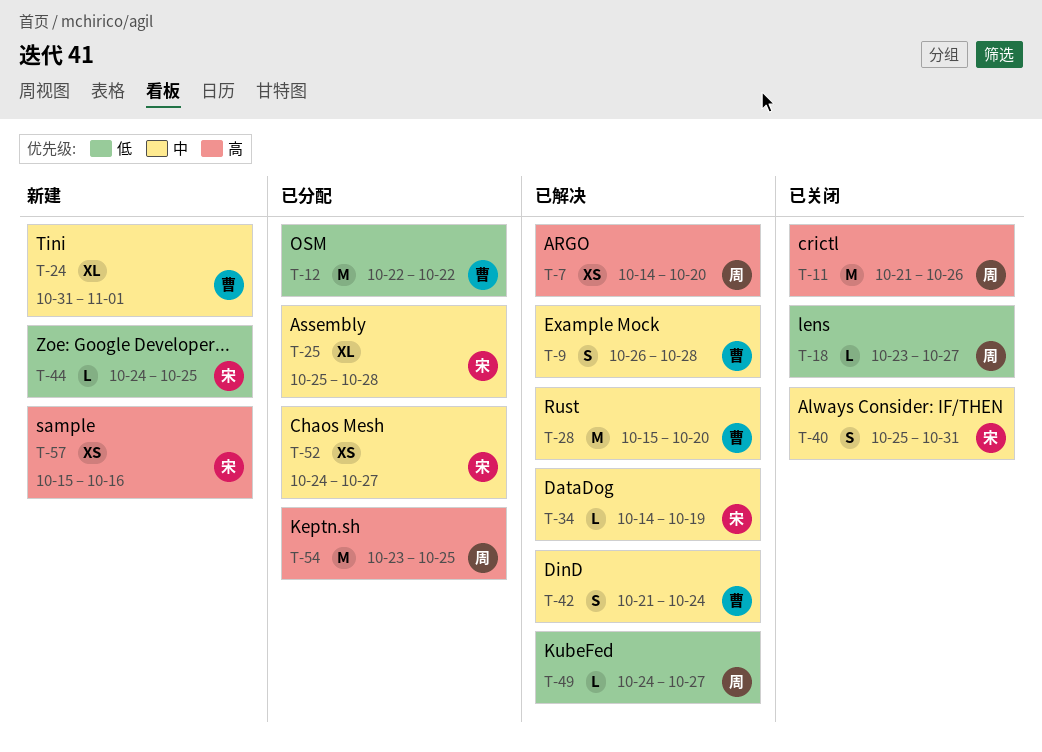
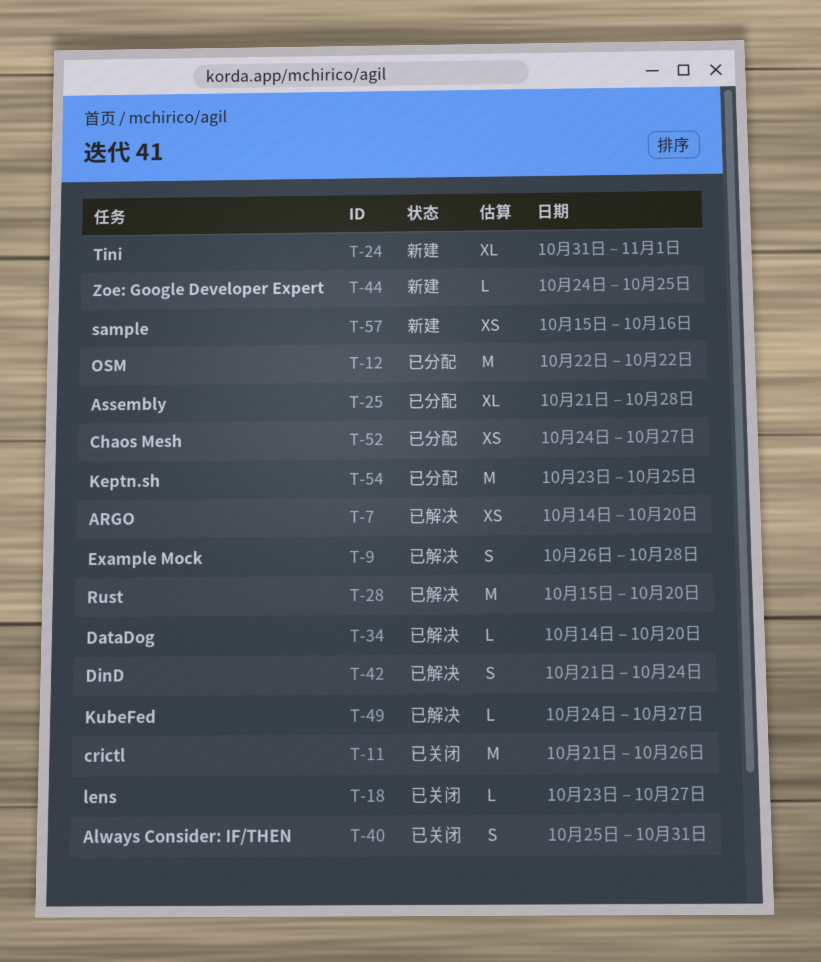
T-25, start: Oct 25 -> Oct 21
T-34, due: Oct 19 -> Oct 20

